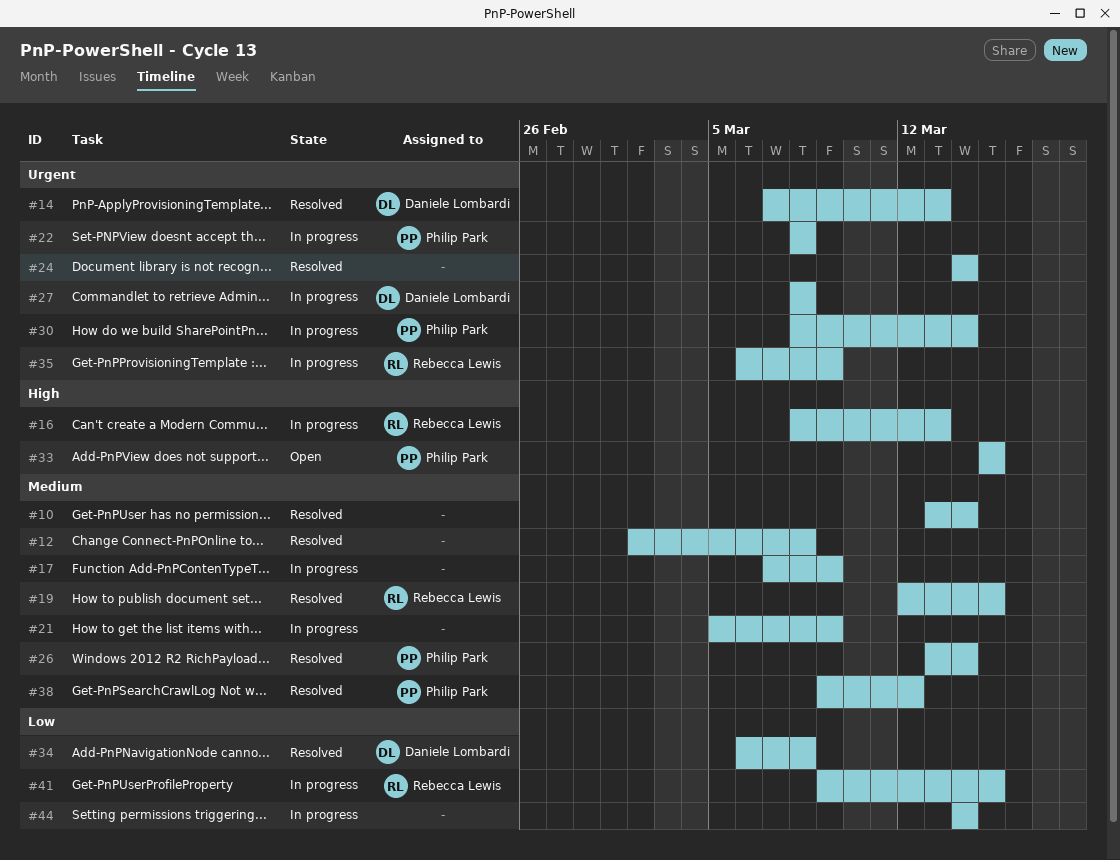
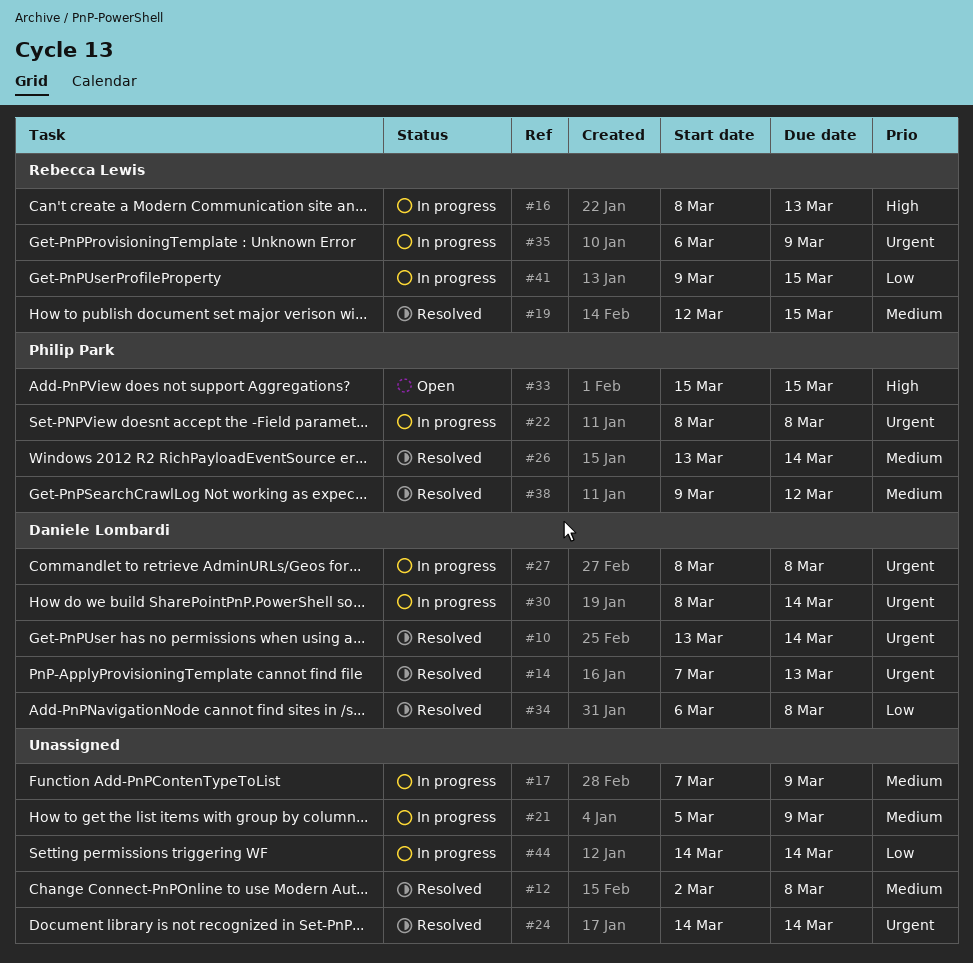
#10, owner: none -> Daniele Lombardi
#10, priority: Medium -> Urgent
#30, owner: Philip Park -> Daniele Lombardi

